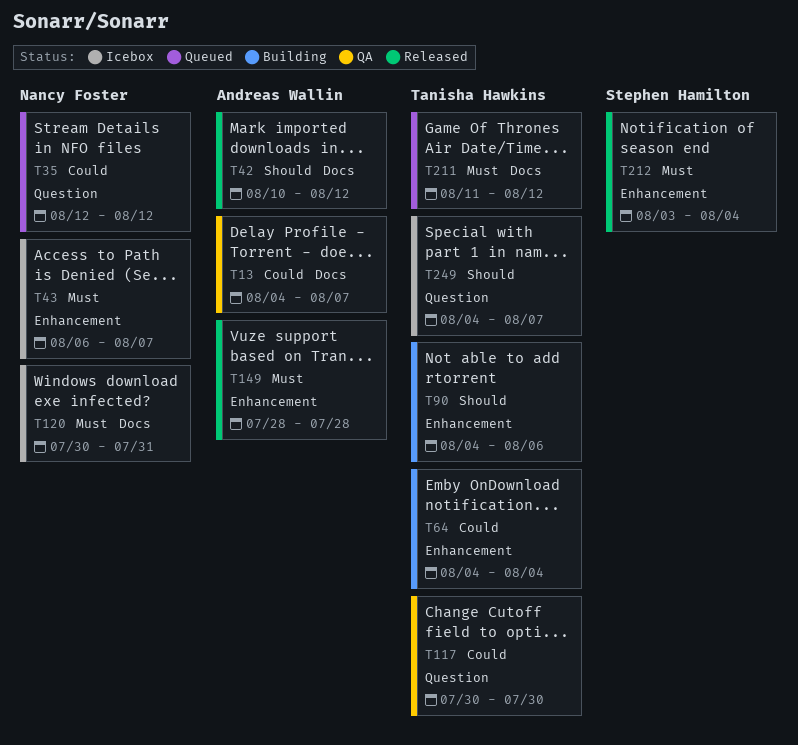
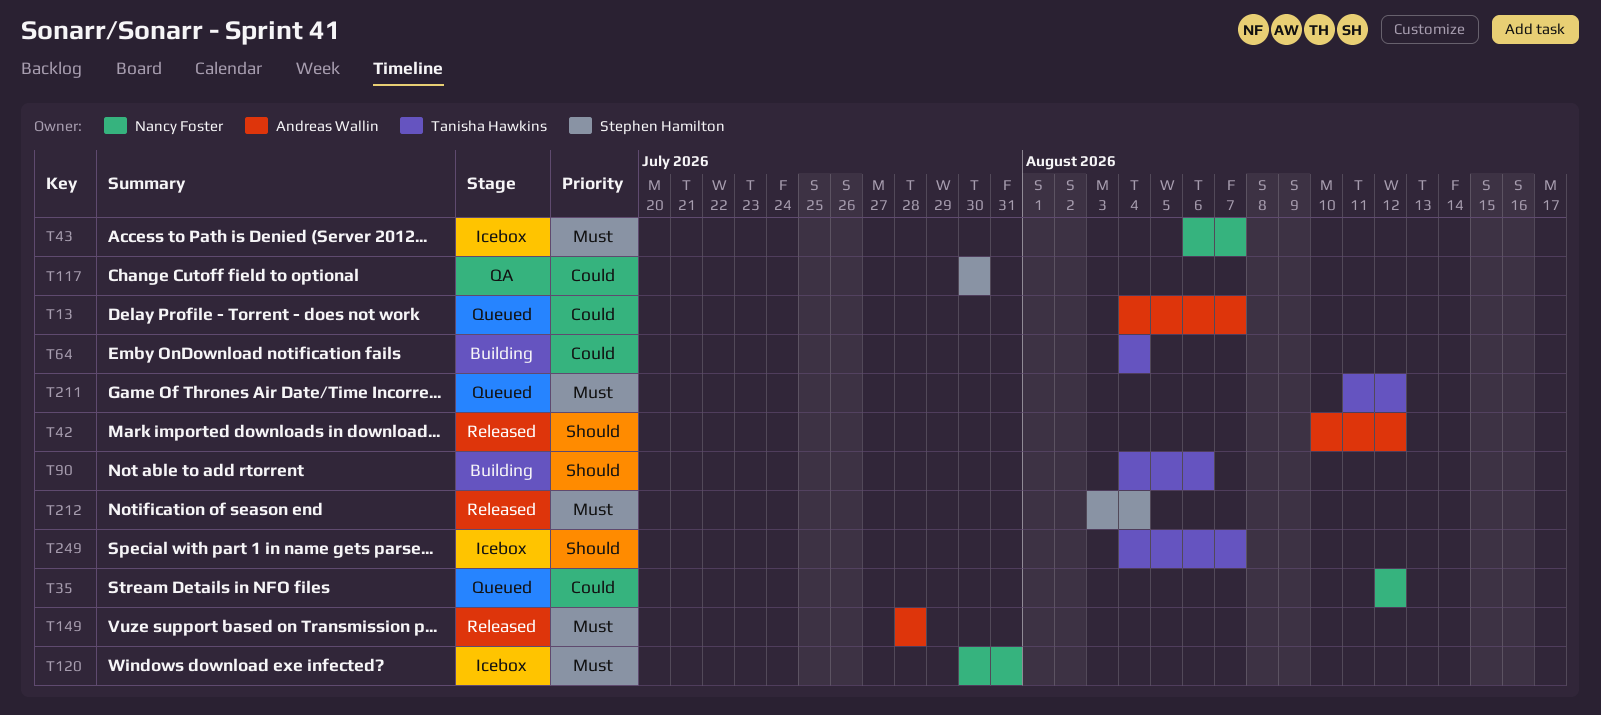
T13, status: QA -> Queued
T117, owner: Tanisha Hawkins -> Stephen Hamilton

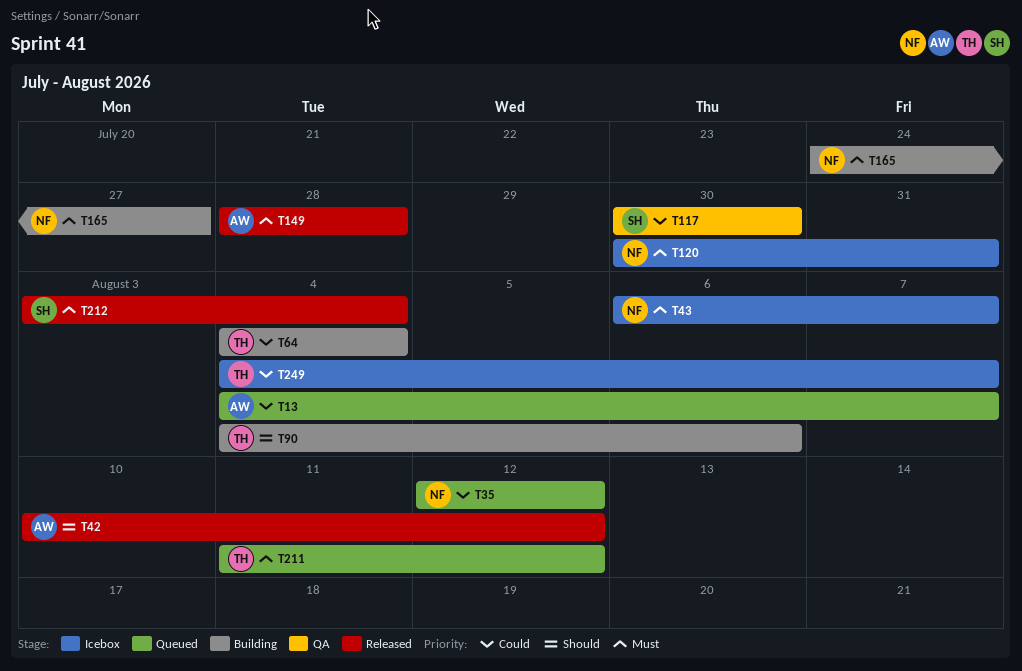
T165: none -> present
T249, priority: Should -> Could

